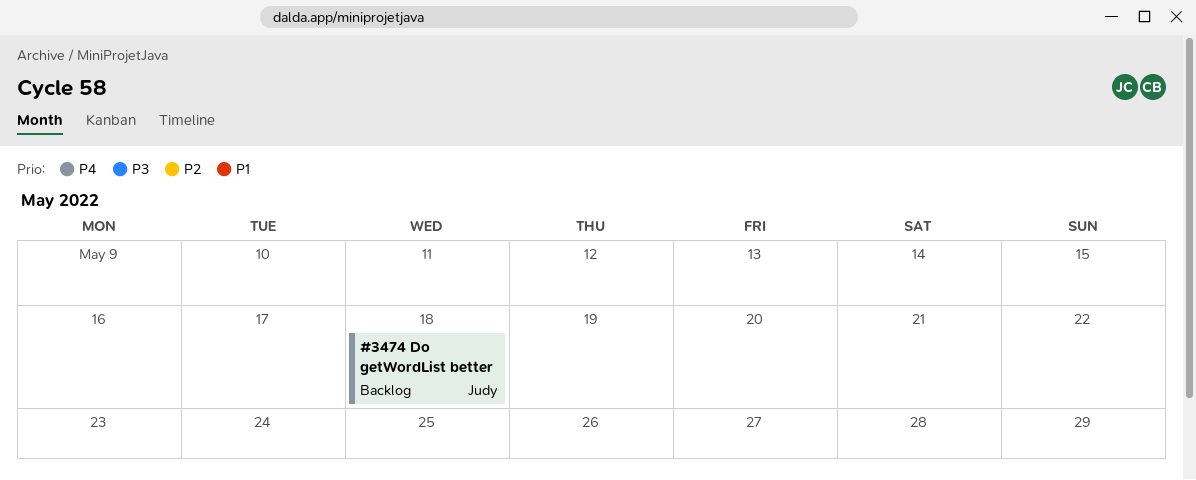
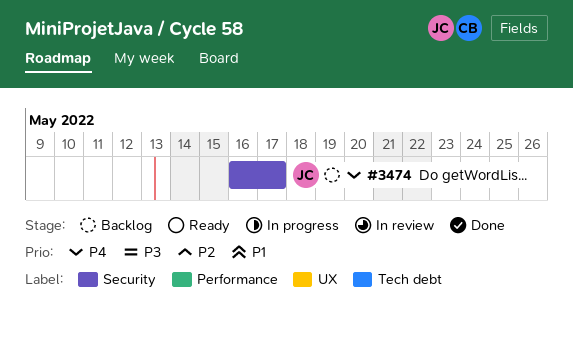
#3474, due: May 18 -> May 17

